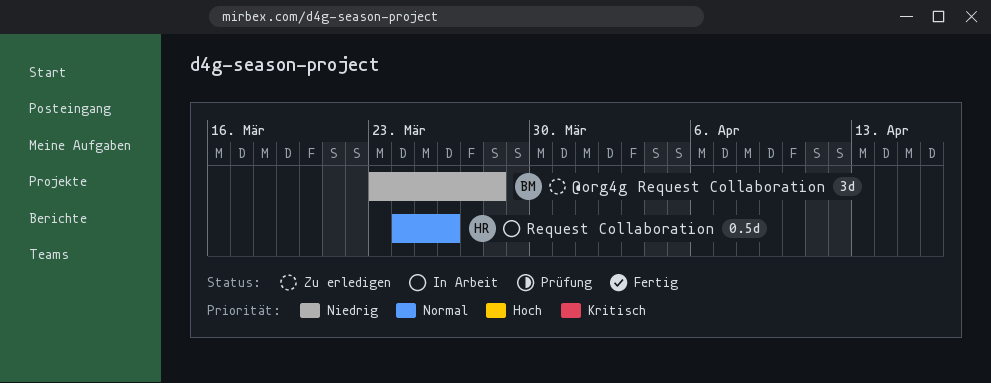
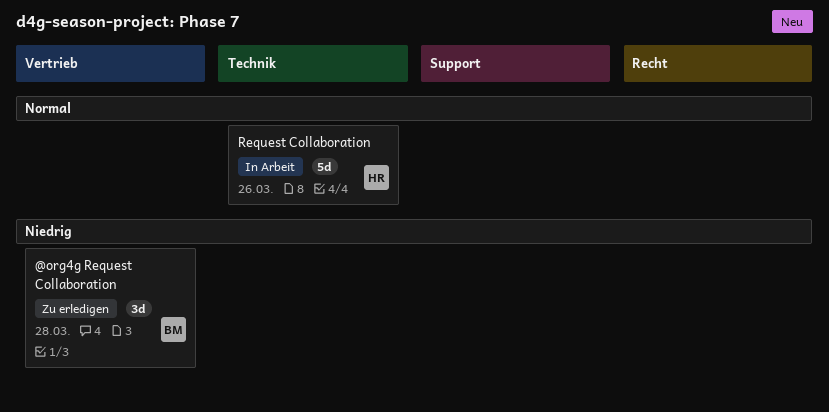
Request Collaboration, estimate: 0.5d -> 5d

